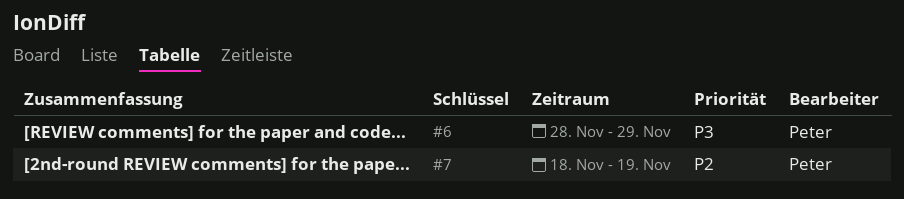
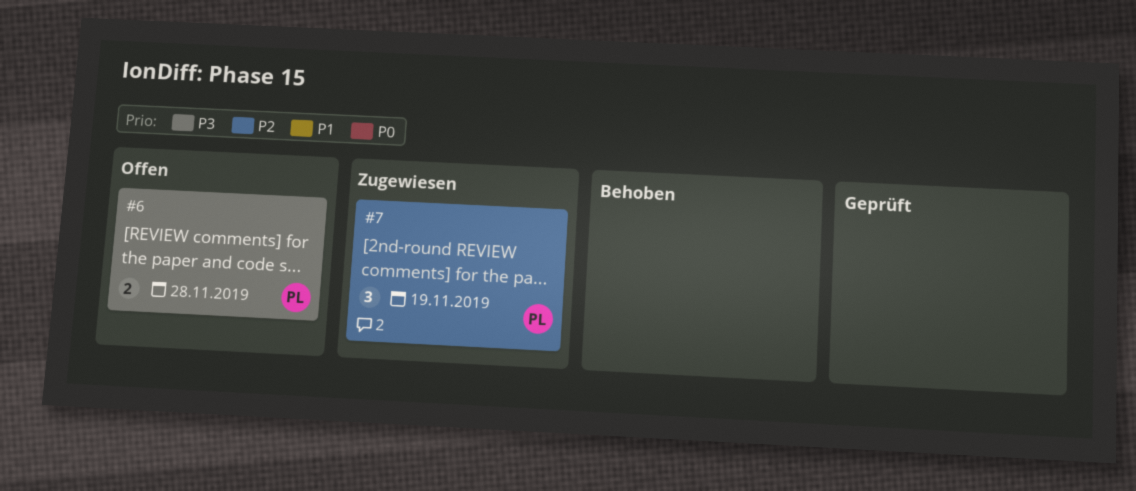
#6, due: Nov 29 -> Nov 28

